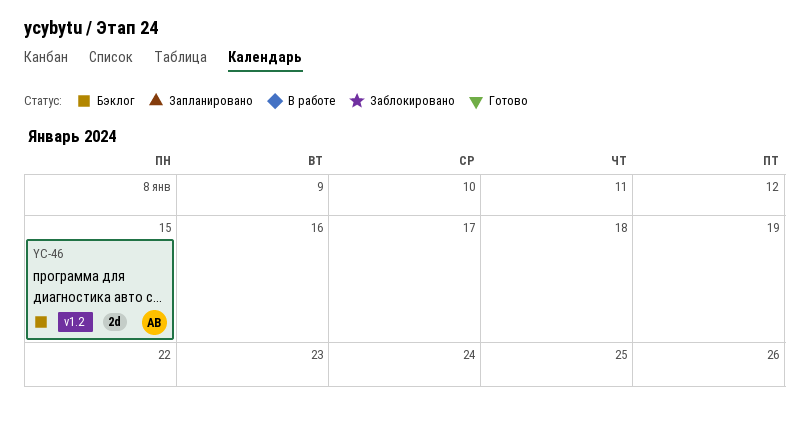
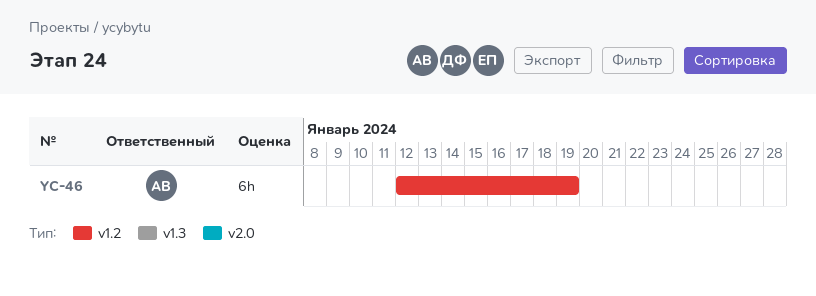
YC-46, estimate: 2d -> 6h
YC-46, due: Jan 15 -> Jan 19

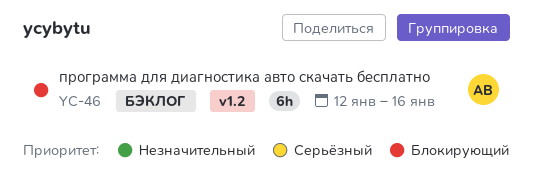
YC-46, due: Jan 19 -> Jan 16

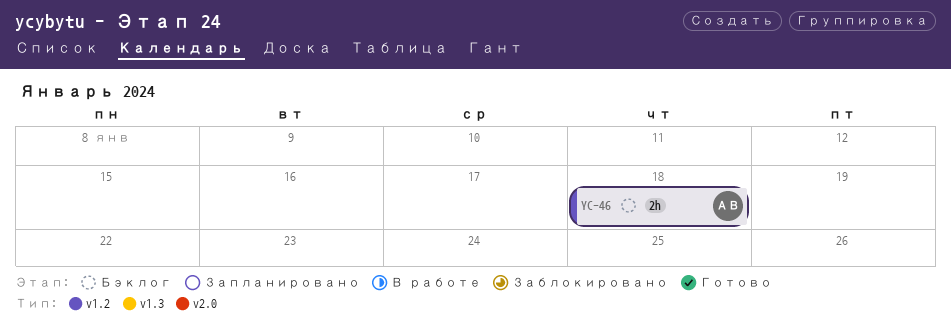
YC-46, estimate: 6h -> 2h
YC-46, due: Jan 16 -> Jan 18

